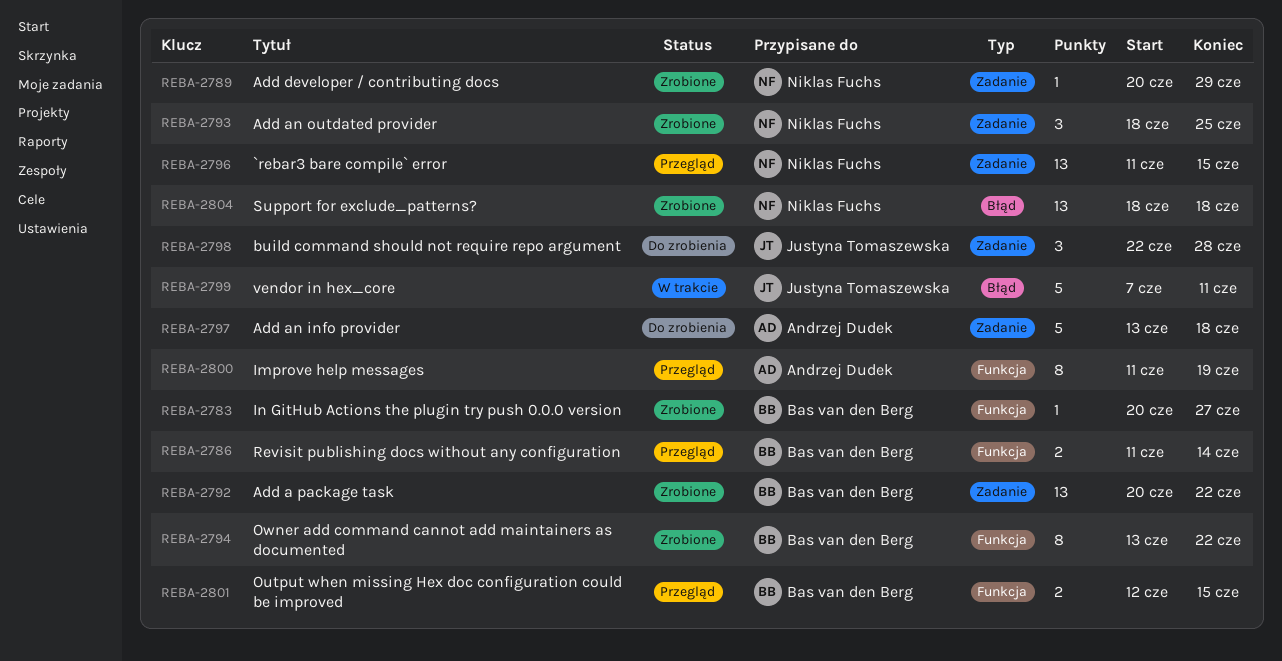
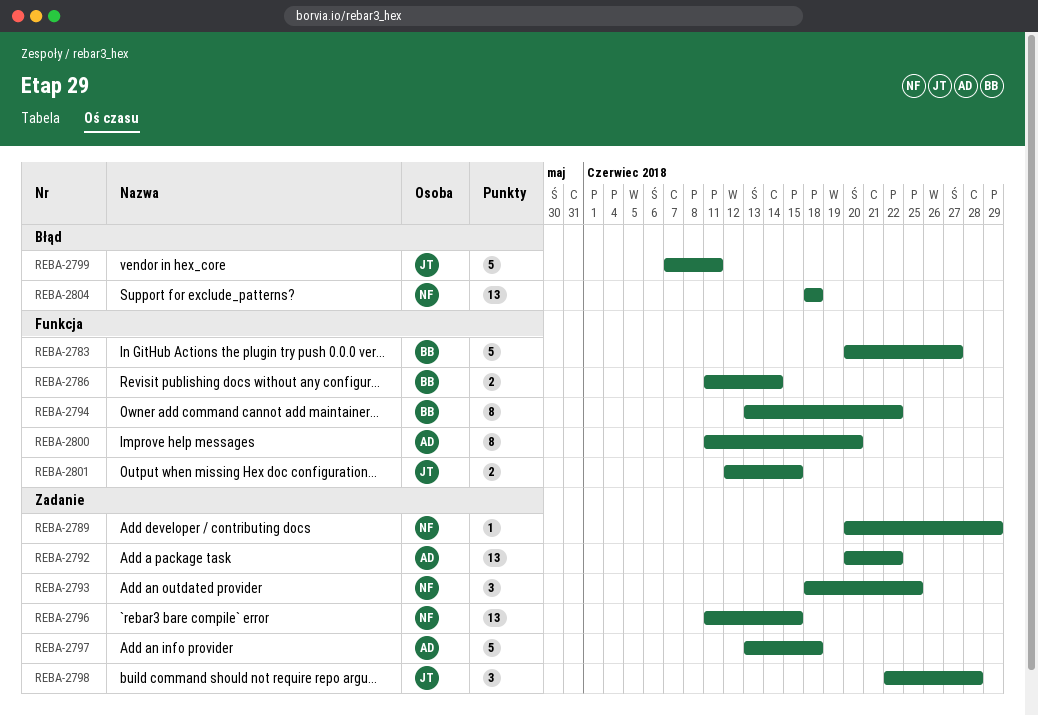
REBA-2783, estimate: 1 -> 5
REBA-2792, owner: Bas van den Berg -> Andrzej Dudek
REBA-2800, due: Jun 19 -> Jun 20
REBA-2801, owner: Bas van den Berg -> Justyna Tomaszewska

